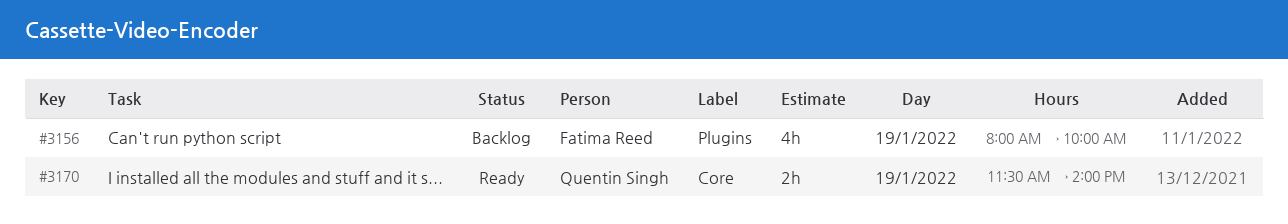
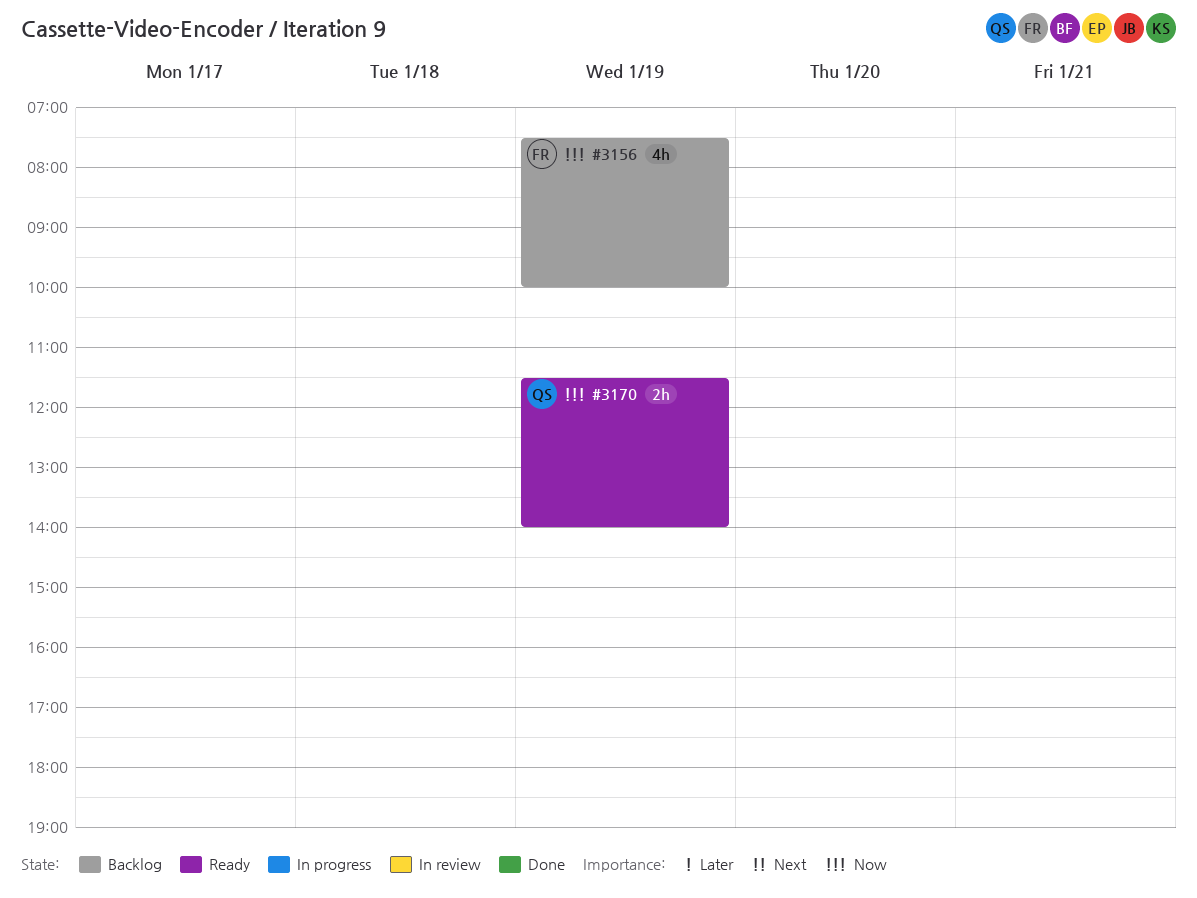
#3156, begins: 08:00 -> 07:30

